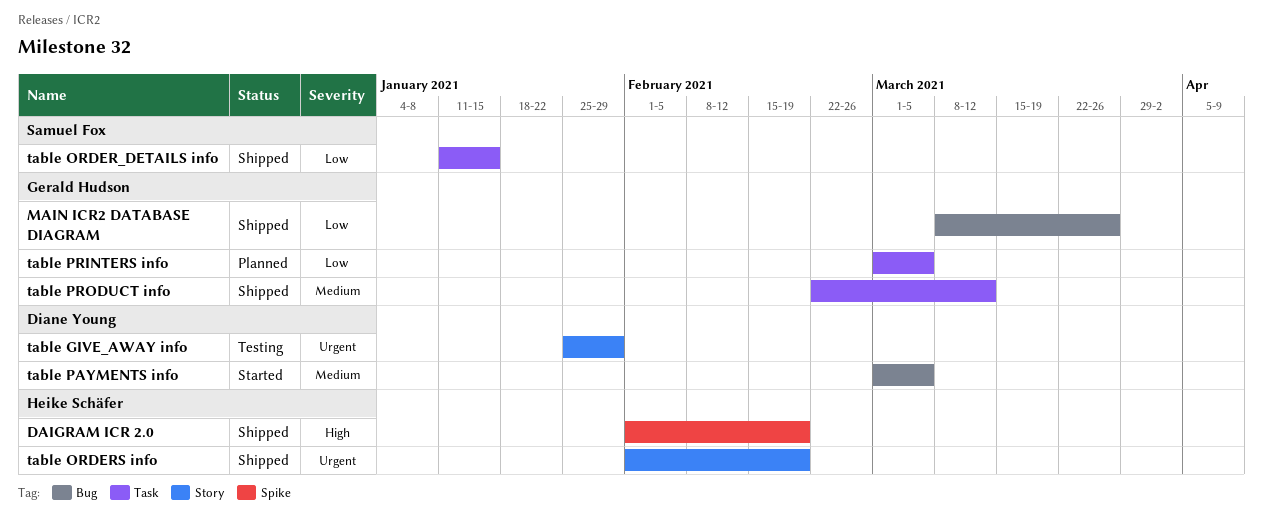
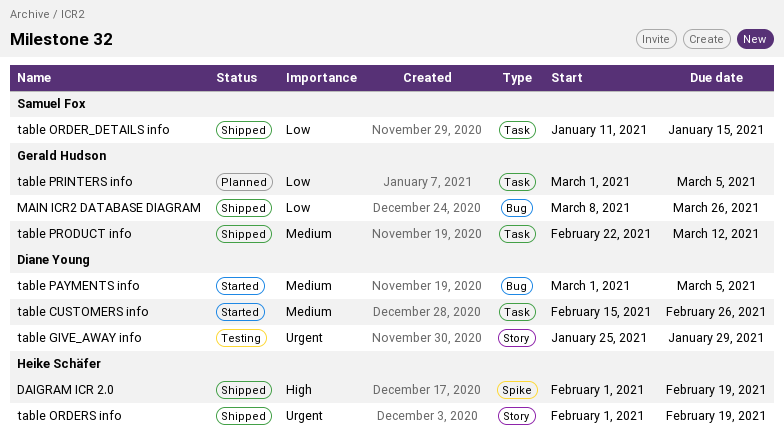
table CUSTOMERS info: none -> present

